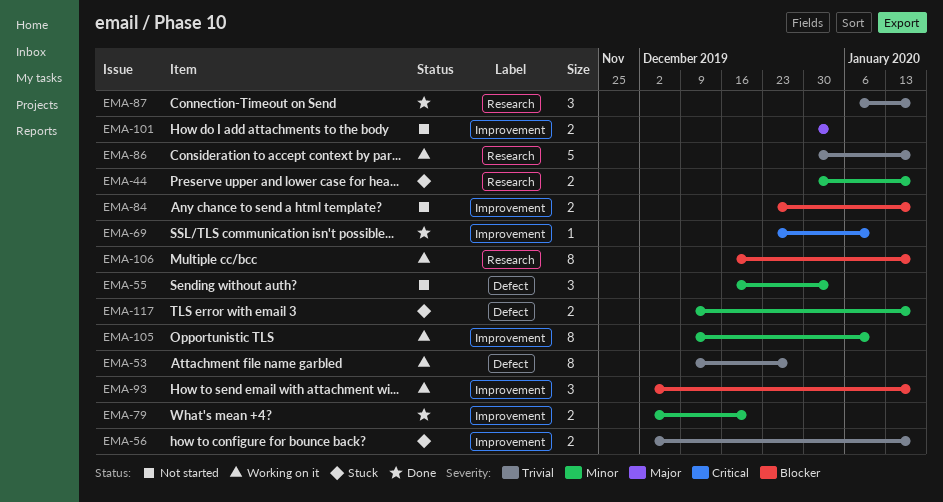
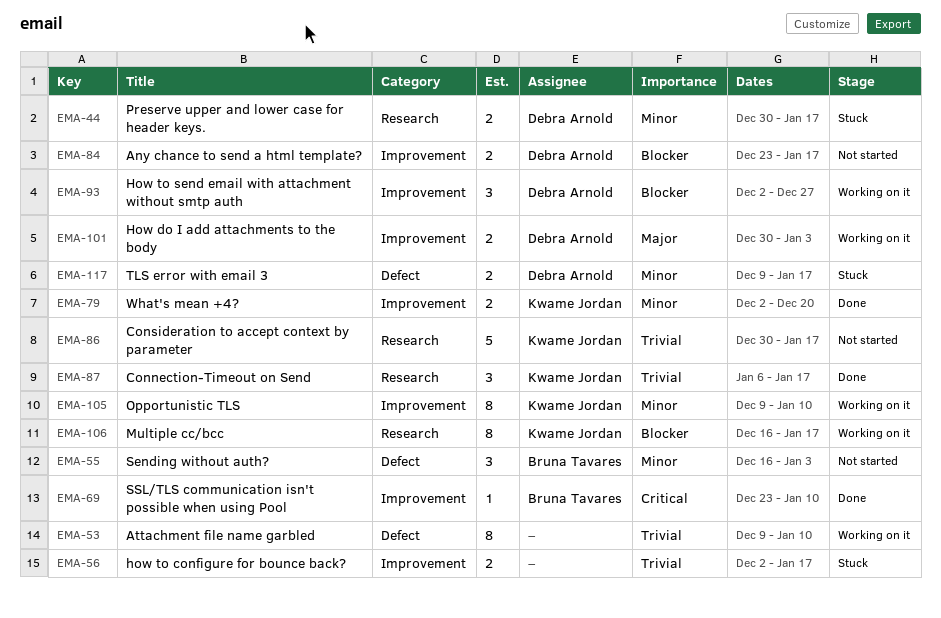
EMA-53, due: Dec 27 -> Jan 10
EMA-86, status: Working on it -> Not started
EMA-93, due: Jan 17 -> Dec 27
EMA-101, status: Not started -> Working on it

